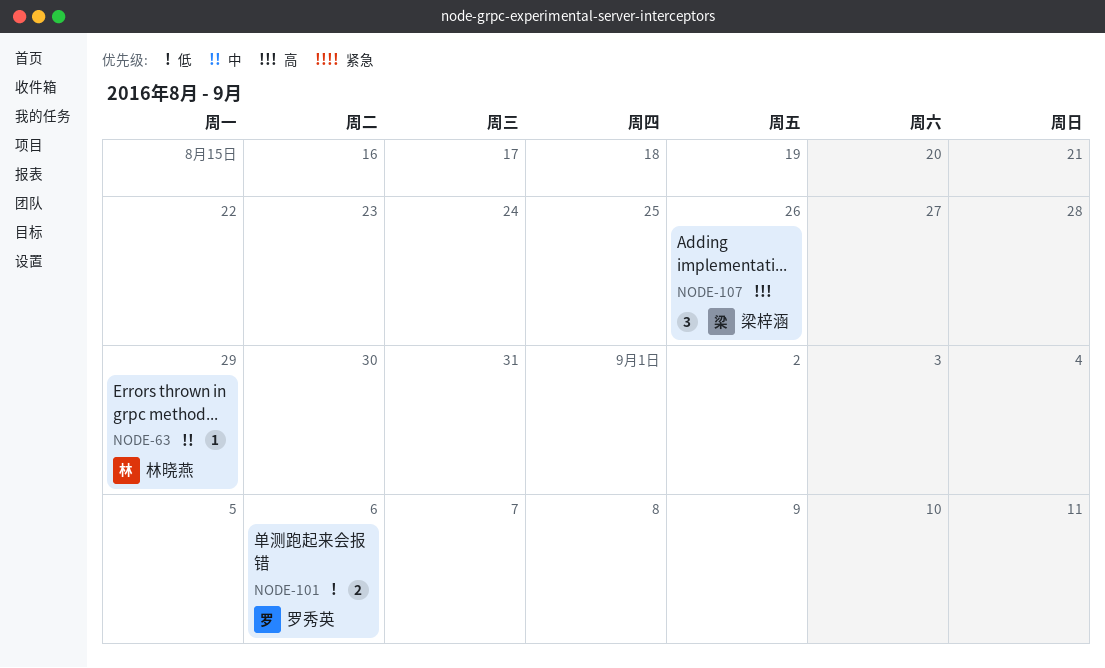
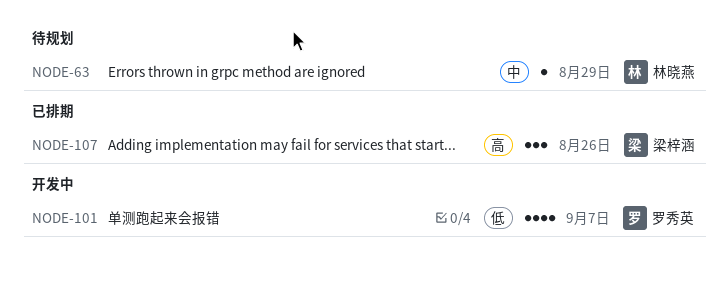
NODE-101, estimate: 2 -> 4
NODE-101, due: Sep 6 -> Sep 7

